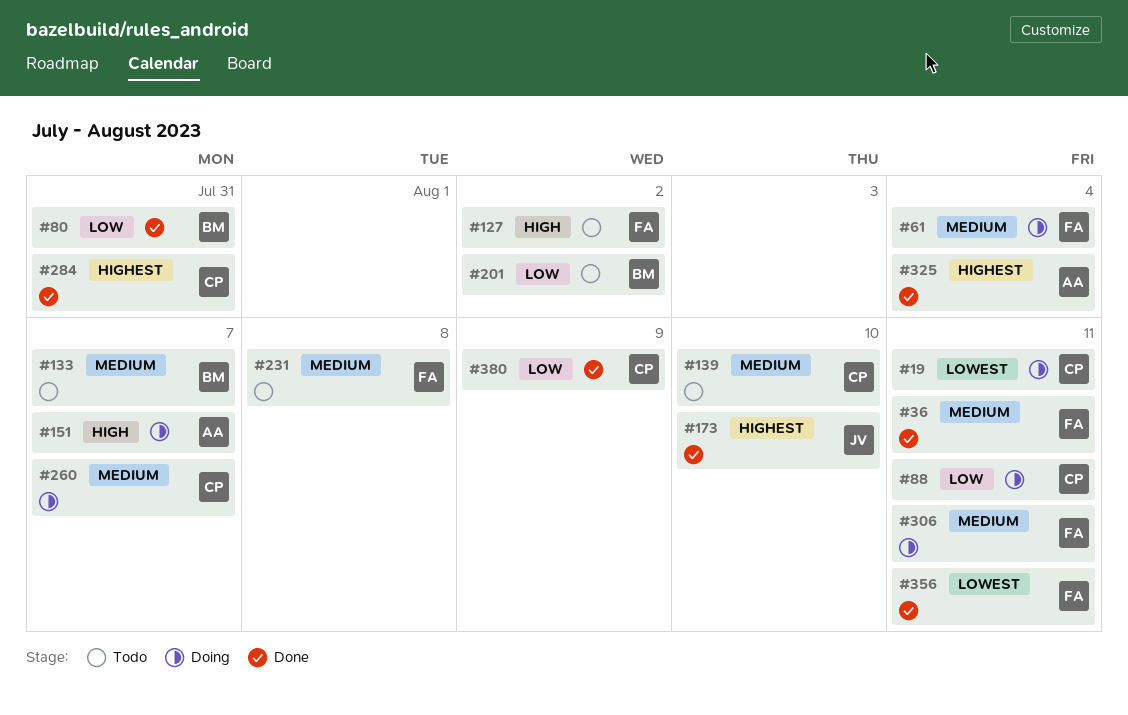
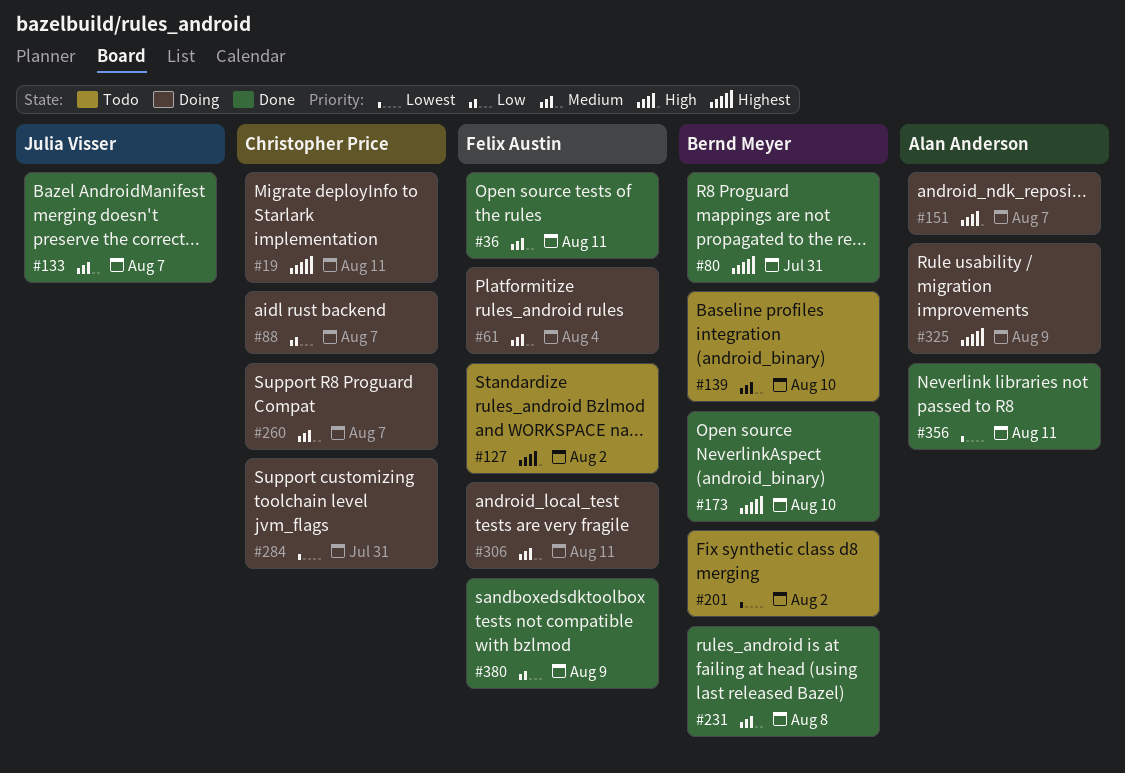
#19, priority: Lowest -> Highest
#80, priority: Low -> Highest
#88, due: Aug 11 -> Aug 7
#133, status: Todo -> Done
#133, owner: Bernd Meyer -> Julia Visser
#139, owner: Christopher Price -> Bernd Meyer
#173, owner: Julia Visser -> Bernd Meyer
#201, priority: Low -> Lowest
#231, status: Todo -> Done
#231, owner: Felix Austin -> Bernd Meyer
#284, status: Done -> Doing
#284, priority: Highest -> Lowest
#325, status: Done -> Doing
#325, due: Aug 4 -> Aug 9
#356, owner: Felix Austin -> Alan Anderson
#380, owner: Christopher Price -> Felix Austin

